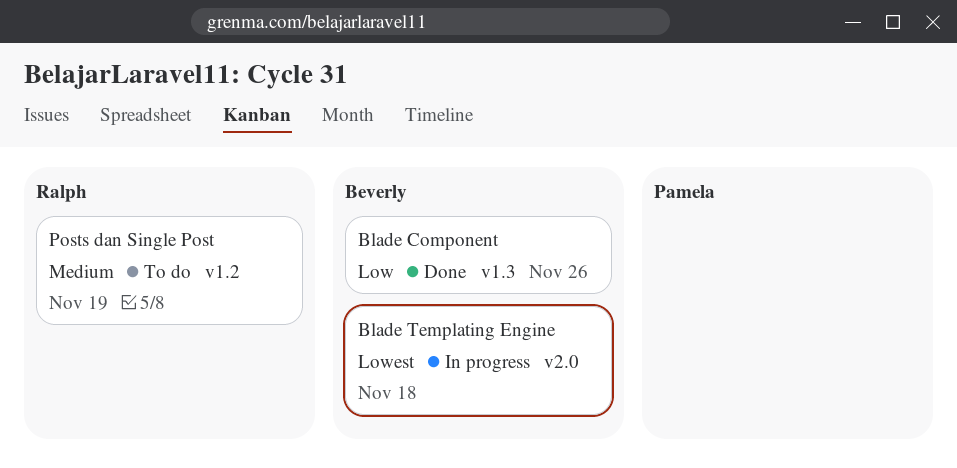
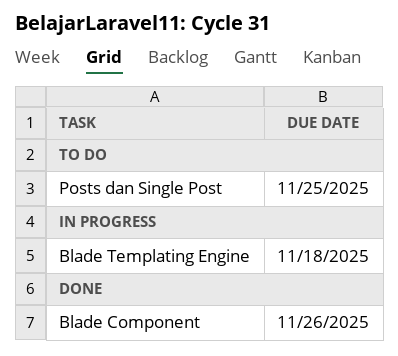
Posts dan Single Post, due: Nov 19 -> Nov 25

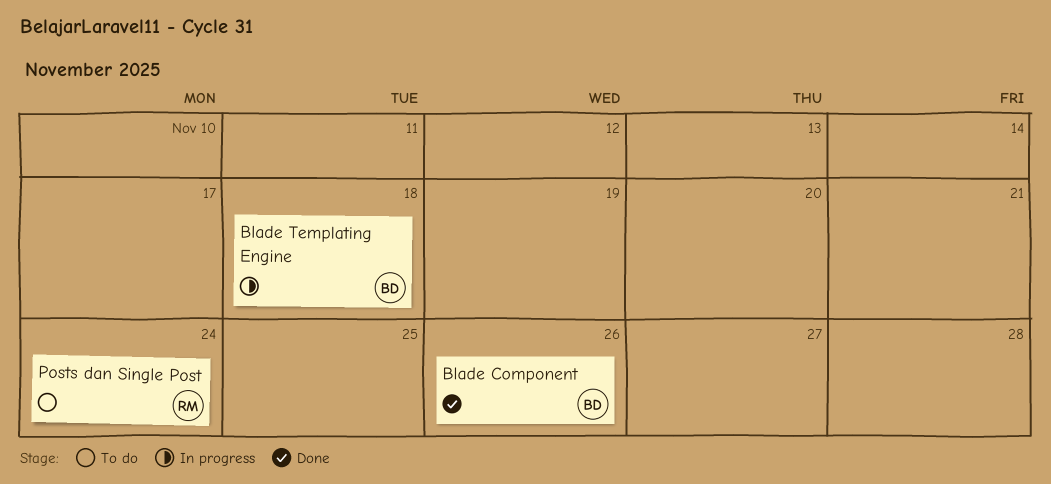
Posts dan Single Post, due: Nov 25 -> Nov 24

